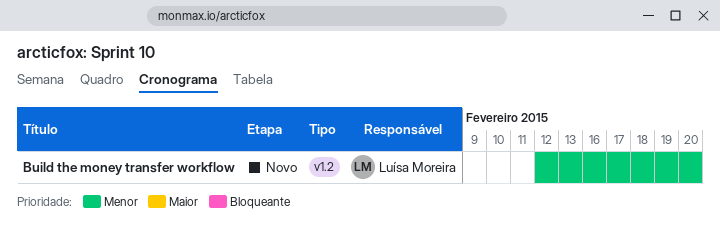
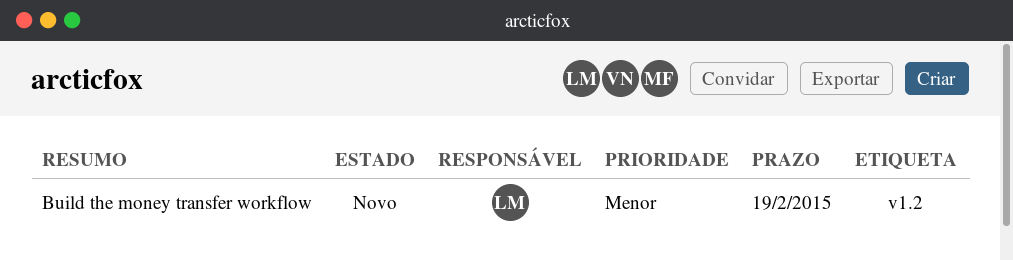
Build the money transfer workflow, due: Feb 20 -> Feb 19

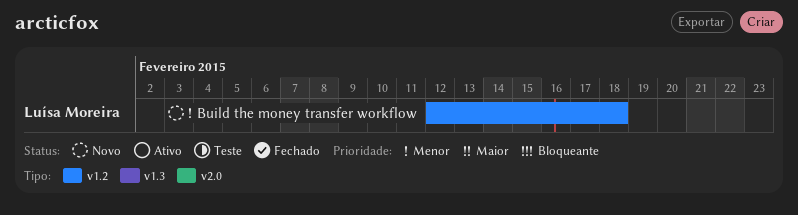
Build the money transfer workflow, due: Feb 19 -> Feb 18

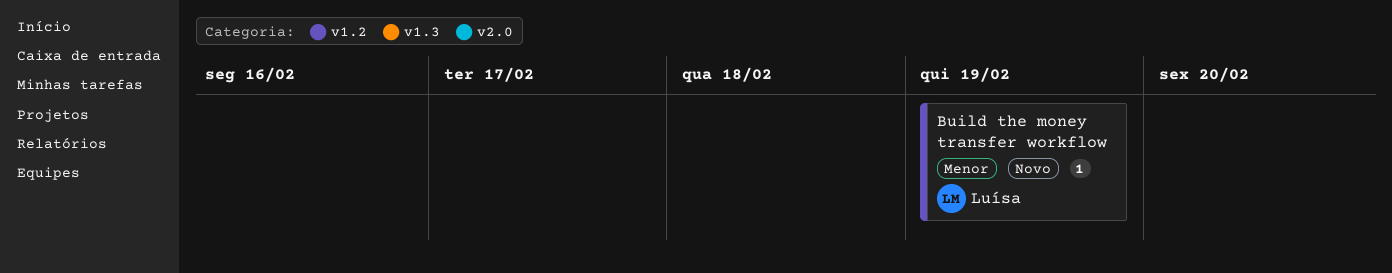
Build the money transfer workflow, due: Feb 18 -> Feb 19

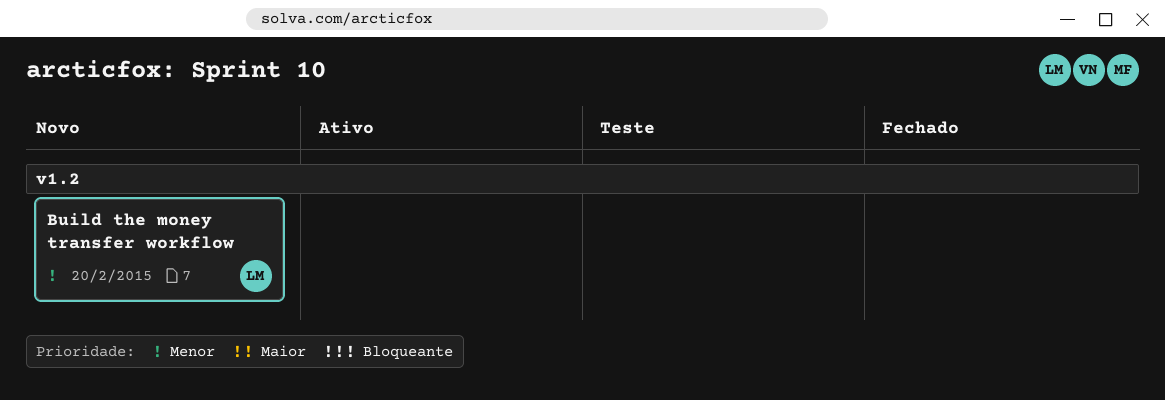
Build the money transfer workflow, due: Feb 19 -> Feb 20

